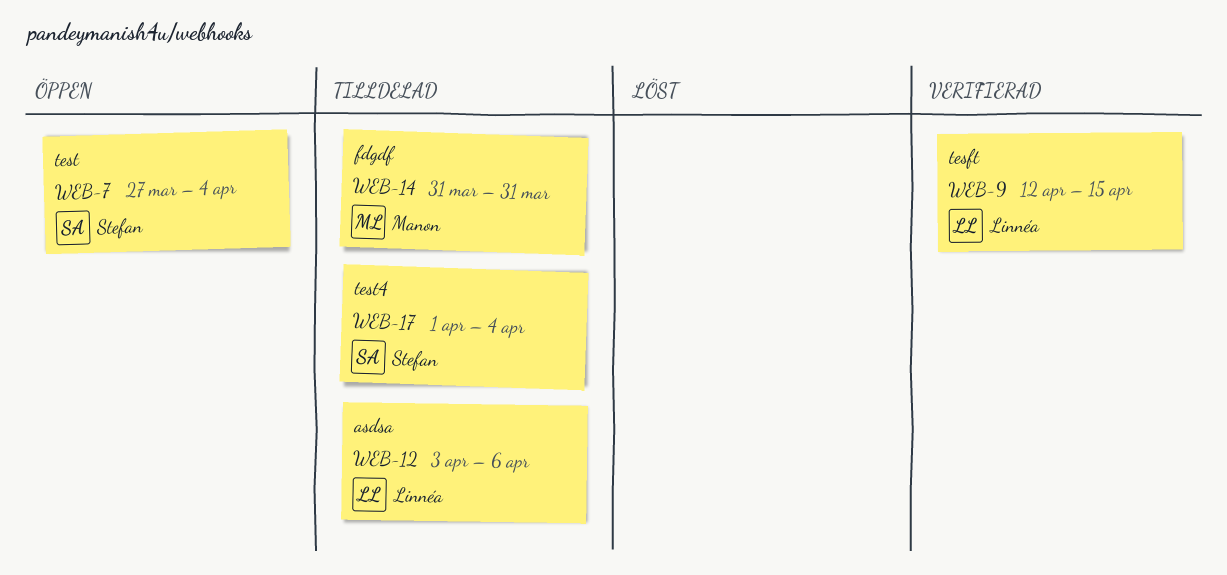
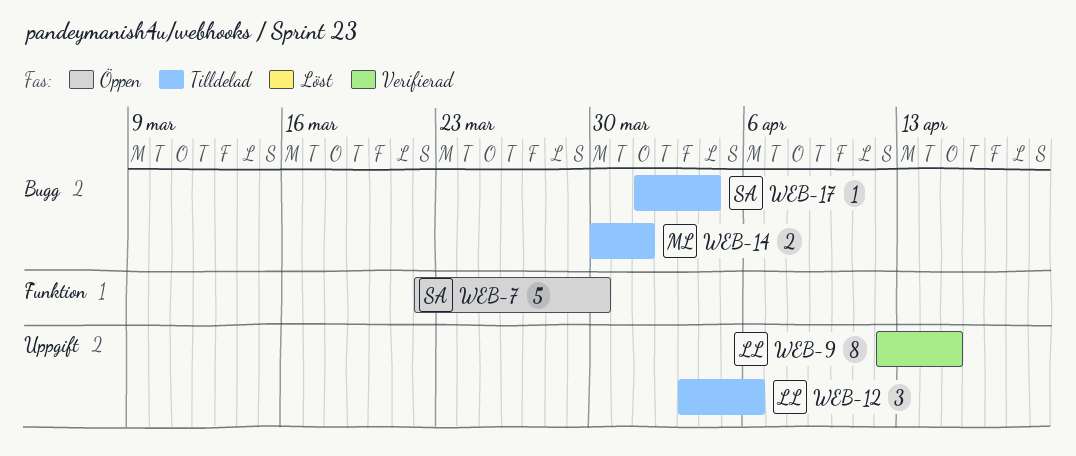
WEB-7, start: Mar 27 -> Mar 22
WEB-7, due: Apr 4 -> Mar 30
WEB-14, start: Mar 31 -> Mar 30
WEB-14, due: Mar 31 -> Apr 1

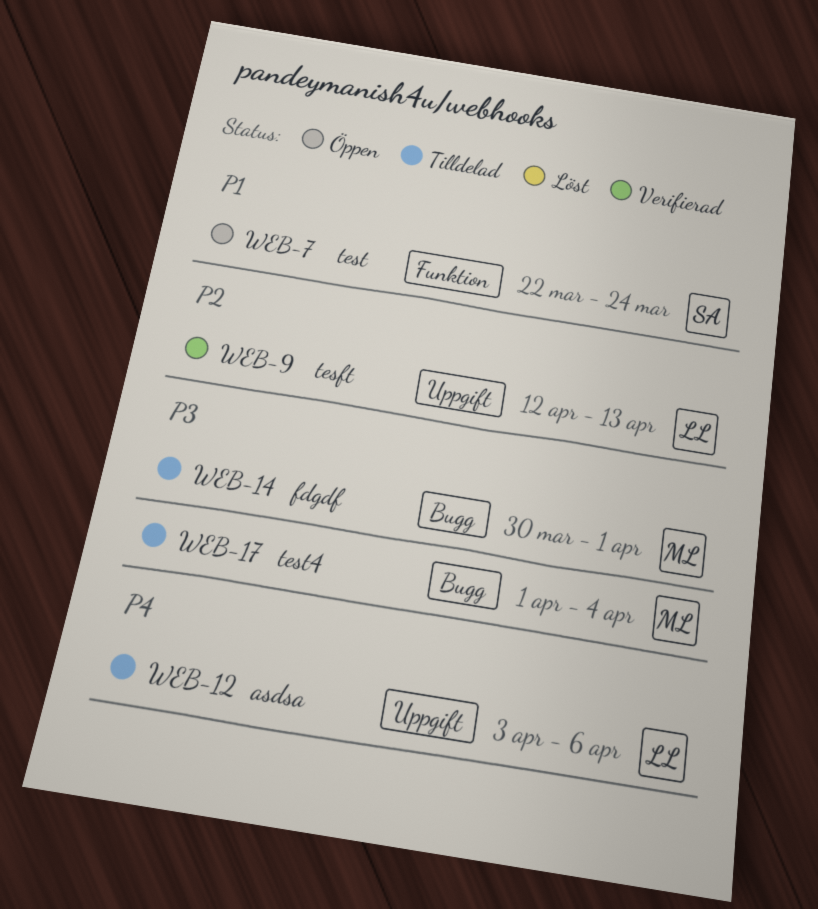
WEB-7, due: Mar 30 -> Mar 24
WEB-9, due: Apr 15 -> Apr 13
WEB-17, owner: SA -> ML

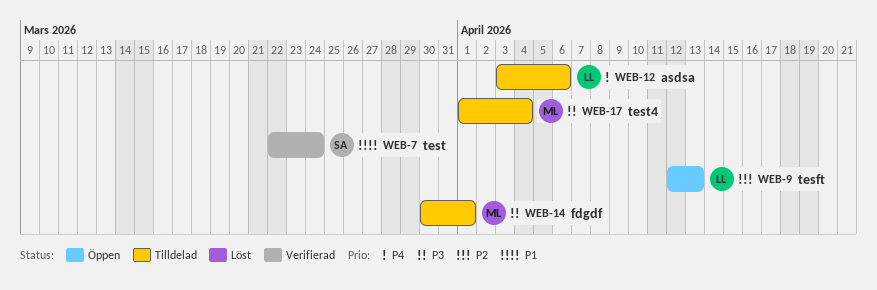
WEB-7, status: Öppen -> Verifierad
WEB-9, status: Verifierad -> Öppen

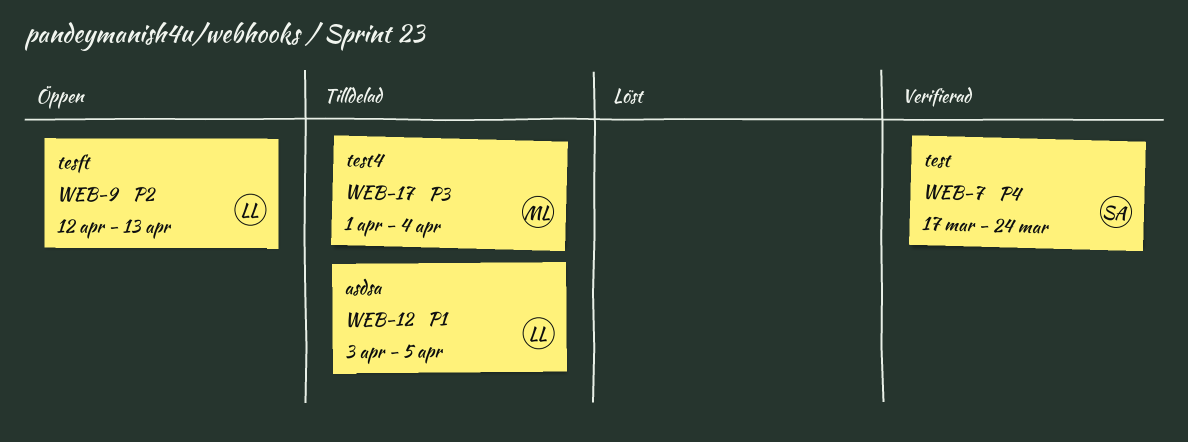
WEB-7, priority: P1 -> P4
WEB-7, start: Mar 22 -> Mar 17
WEB-12, priority: P4 -> P1
WEB-12, due: Apr 6 -> Apr 5
WEB-14: present -> none

